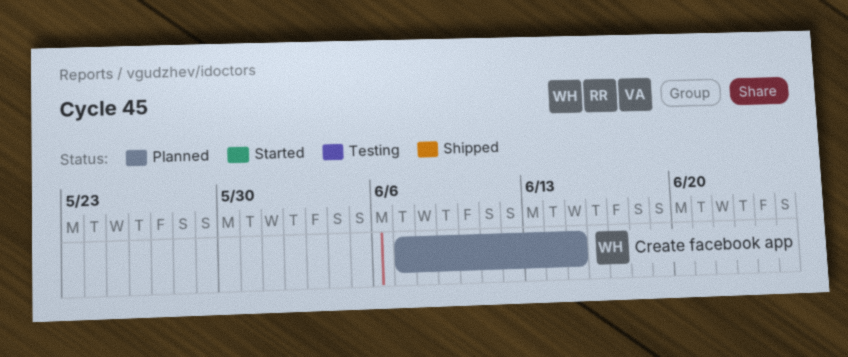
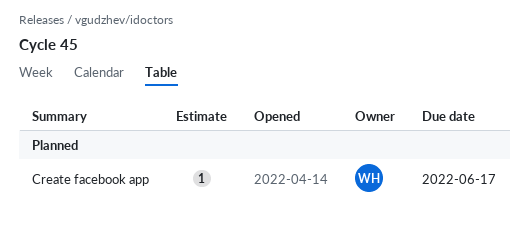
Create facebook app, due: Jun 15 -> Jun 17

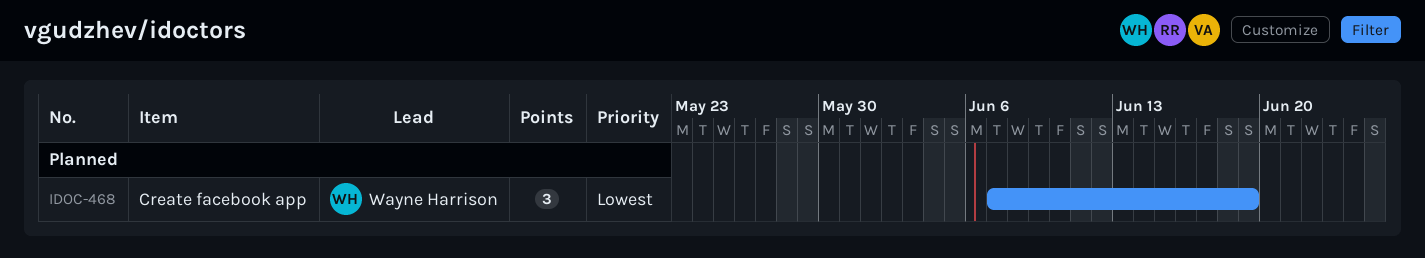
Create facebook app, estimate: 1 -> 3
Create facebook app, due: Jun 17 -> Jun 19

